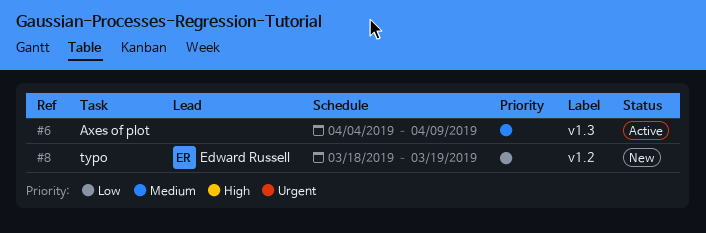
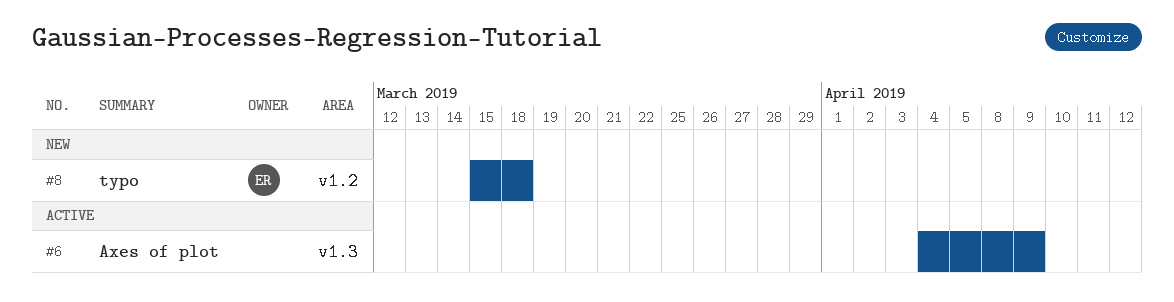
#8, start: Mar 18 -> Mar 15
#8, due: Mar 19 -> Mar 18

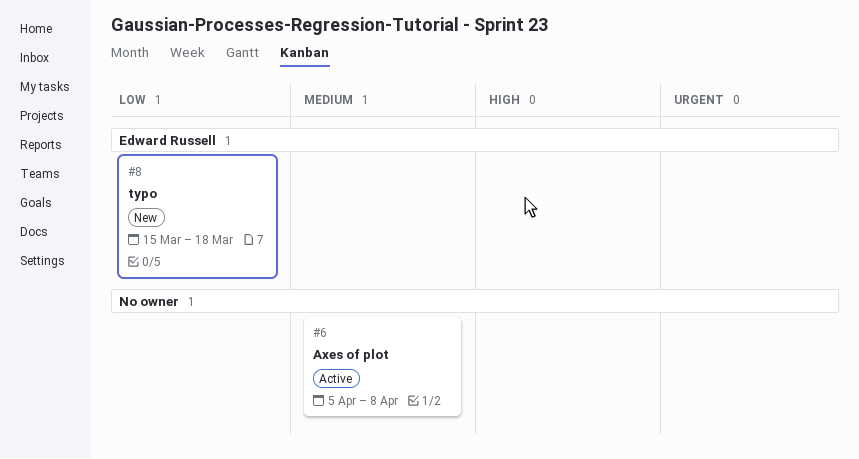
#6, start: Apr 4 -> Apr 5
#6, due: Apr 9 -> Apr 8

